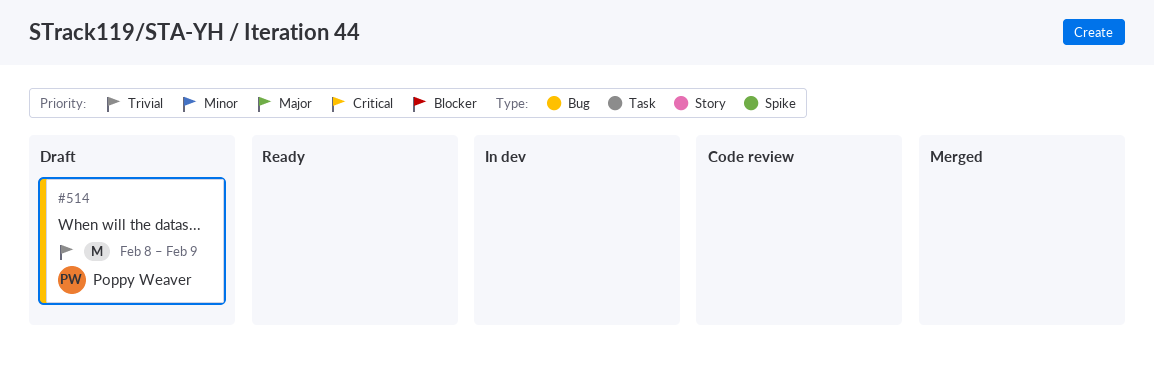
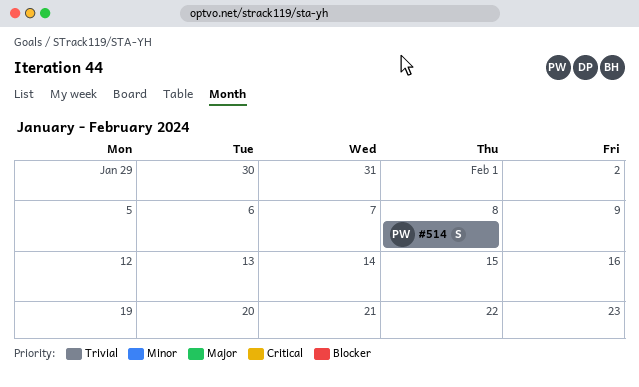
#514, estimate: M -> S
#514, due: Feb 9 -> Feb 8

